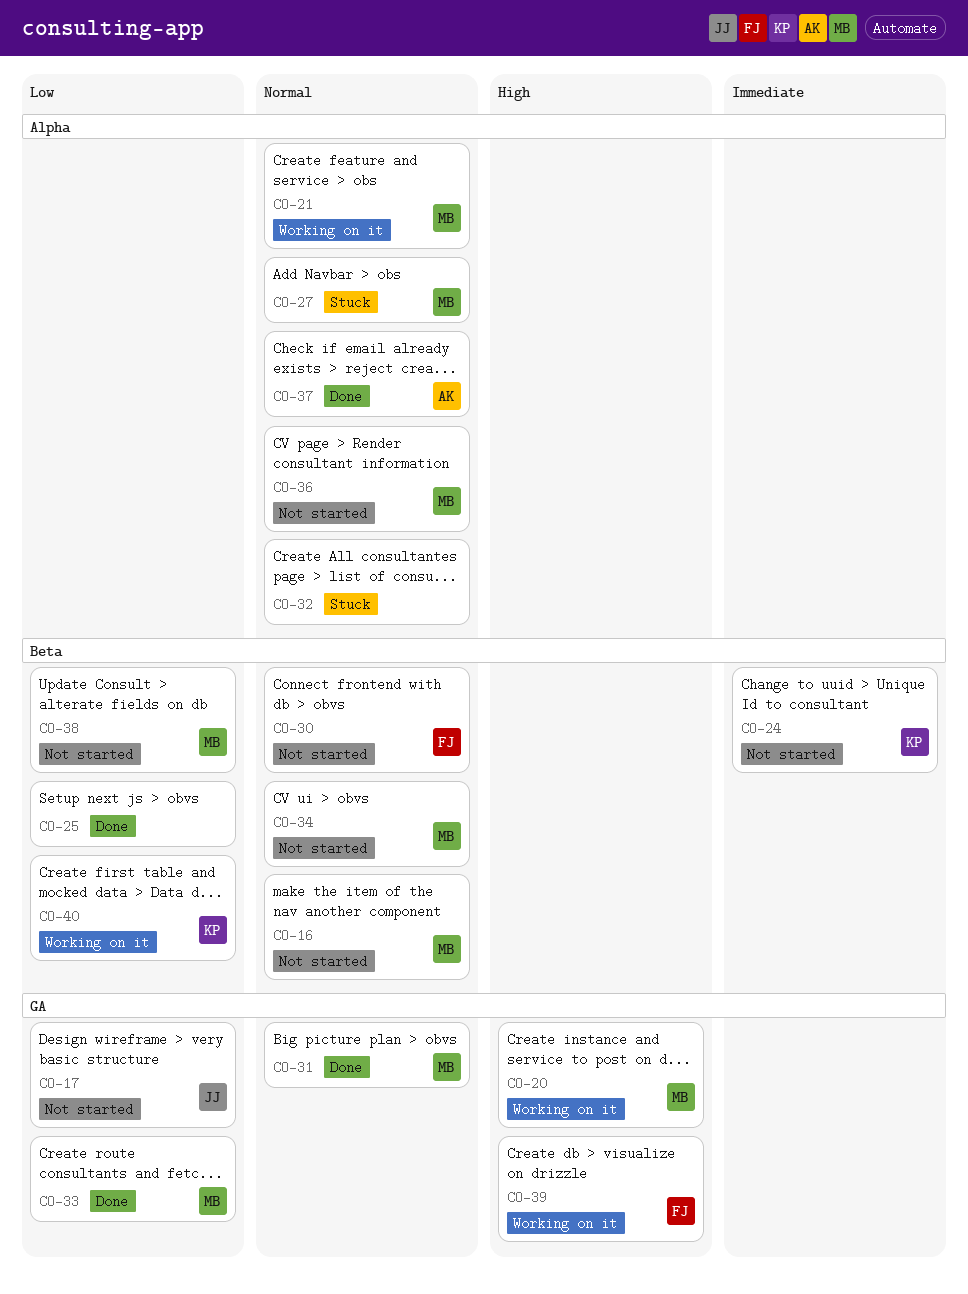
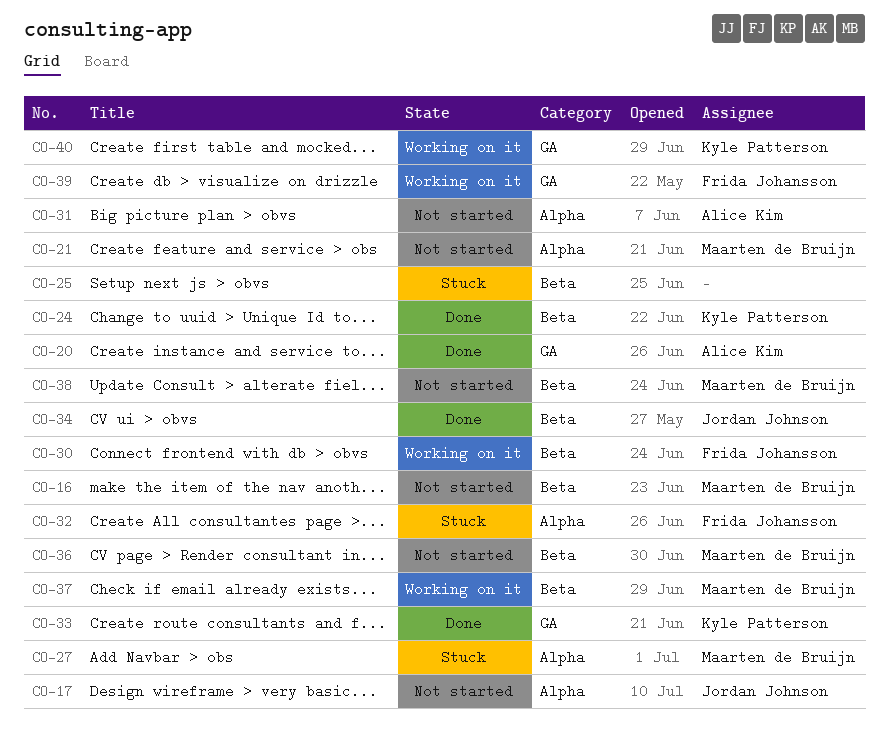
CO-17, label: GA -> Alpha
CO-20, status: Working on it -> Done
CO-20, owner: Maarten de Bruijn -> Alice Kim
CO-21, status: Working on it -> Not started
CO-24, status: Not started -> Done
CO-25, status: Done -> Stuck
CO-30, status: Not started -> Working on it
CO-31, status: Done -> Not started
CO-31, owner: Maarten de Bruijn -> Alice Kim
CO-31, label: GA -> Alpha
CO-32, owner: none -> Frida Johansson
CO-33, owner: Maarten de Bruijn -> Kyle Patterson
CO-34, status: Not started -> Done
CO-34, owner: Maarten de Bruijn -> Jordan Johnson
CO-36, label: Alpha -> Beta
CO-37, status: Done -> Working on it
CO-37, owner: Alice Kim -> Maarten de Bruijn
CO-37, label: Alpha -> Beta
CO-40, label: Beta -> GA

